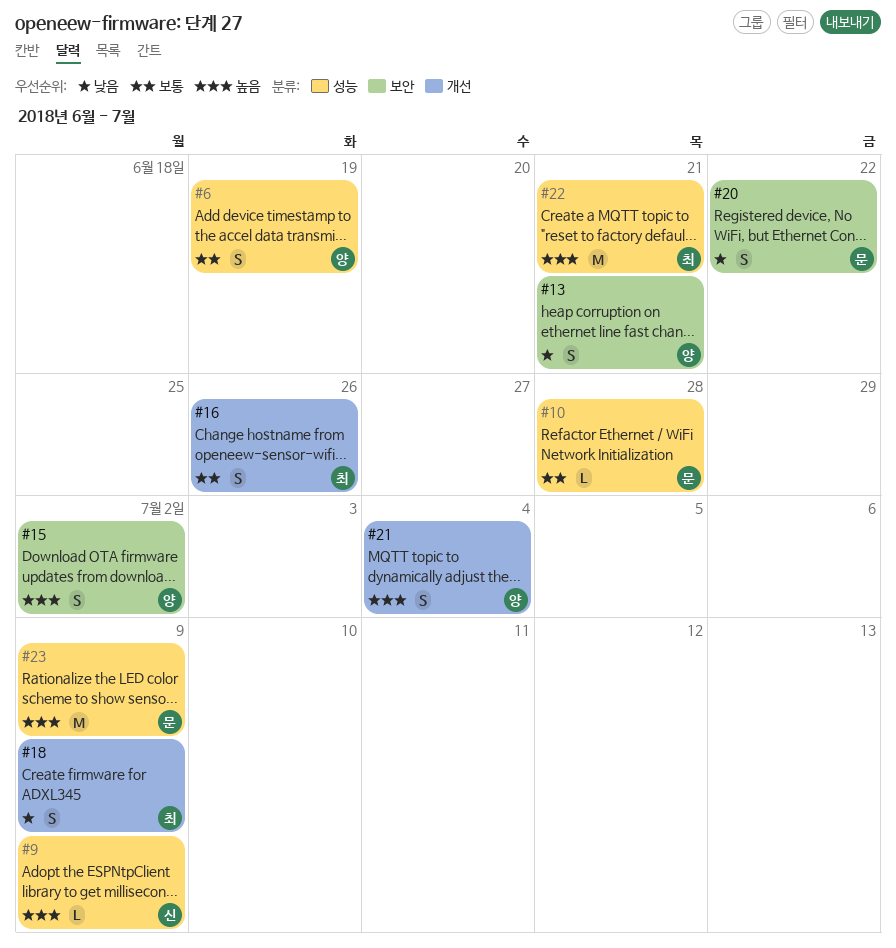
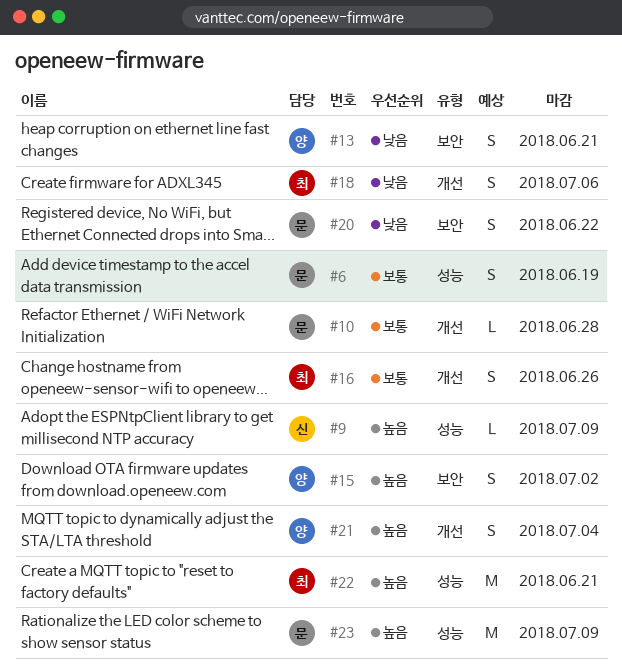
#6, owner: 양 -> 문
#10, label: 성능 -> 개선
#18, due: Jul 9 -> Jul 6

